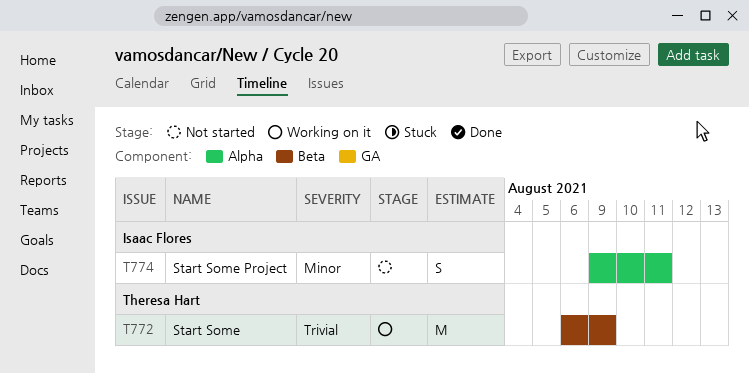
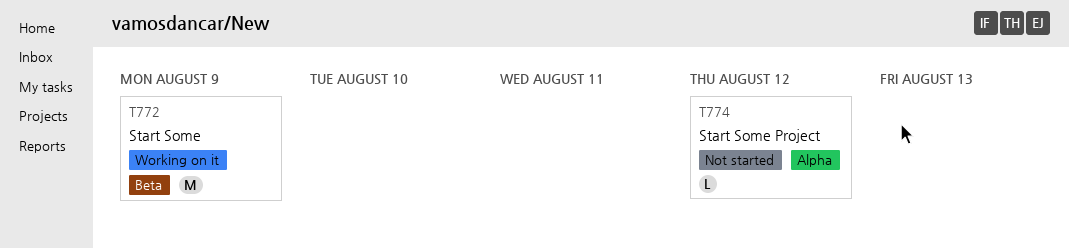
T774, estimate: S -> L
T774, due: Aug 11 -> Aug 12

